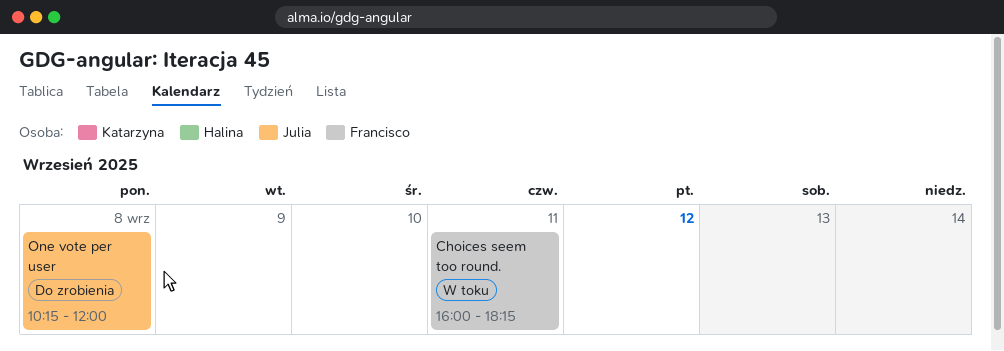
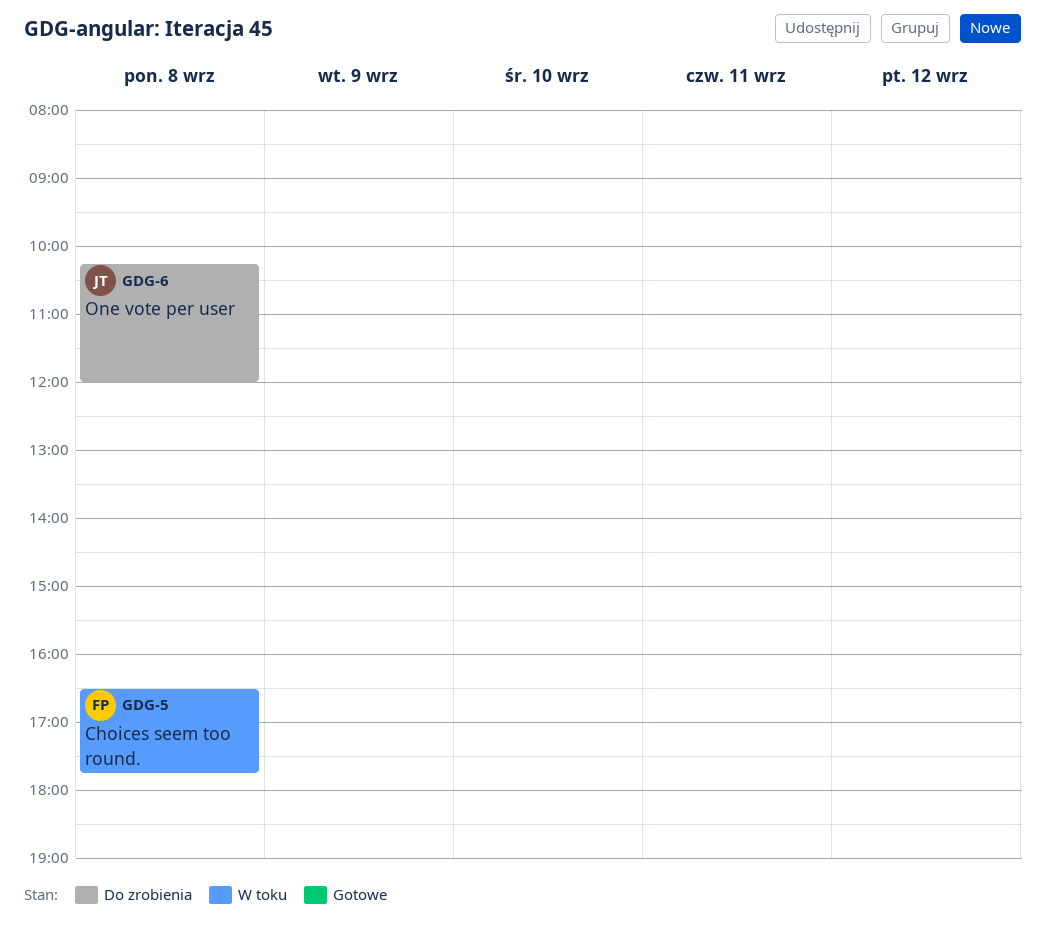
Choices seem too round., day: Sep 11 -> Sep 8
Choices seem too round., begins: 16:00 -> 16:30
Choices seem too round., ends: 18:15 -> 17:45

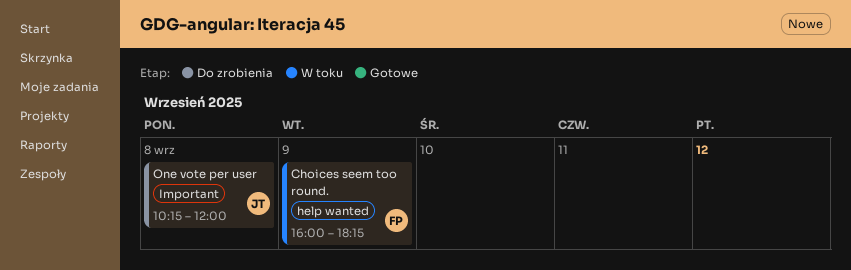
Choices seem too round., day: Sep 8 -> Sep 9
Choices seem too round., begins: 16:30 -> 16:00
Choices seem too round., ends: 17:45 -> 18:15

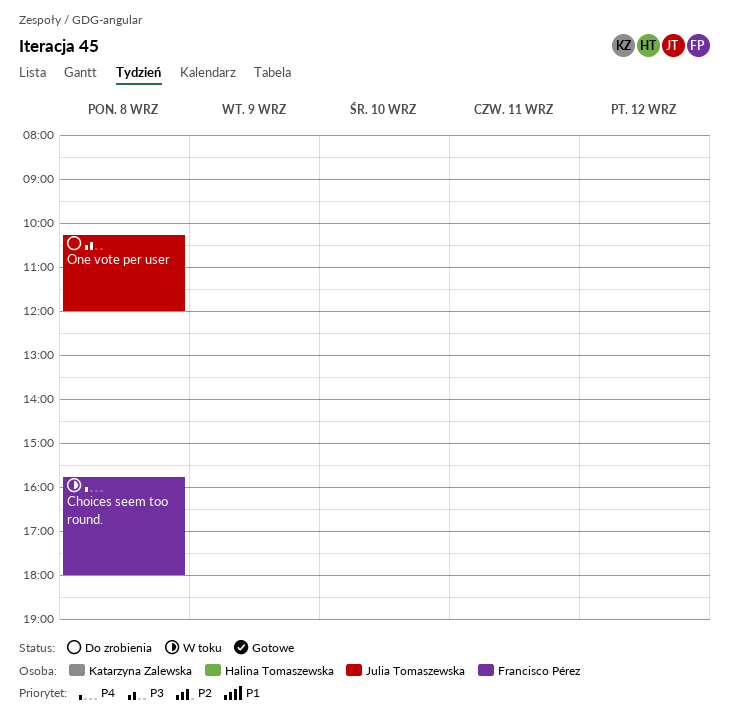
Choices seem too round., day: Sep 9 -> Sep 8
Choices seem too round., begins: 16:00 -> 15:45
Choices seem too round., ends: 18:15 -> 18:00

